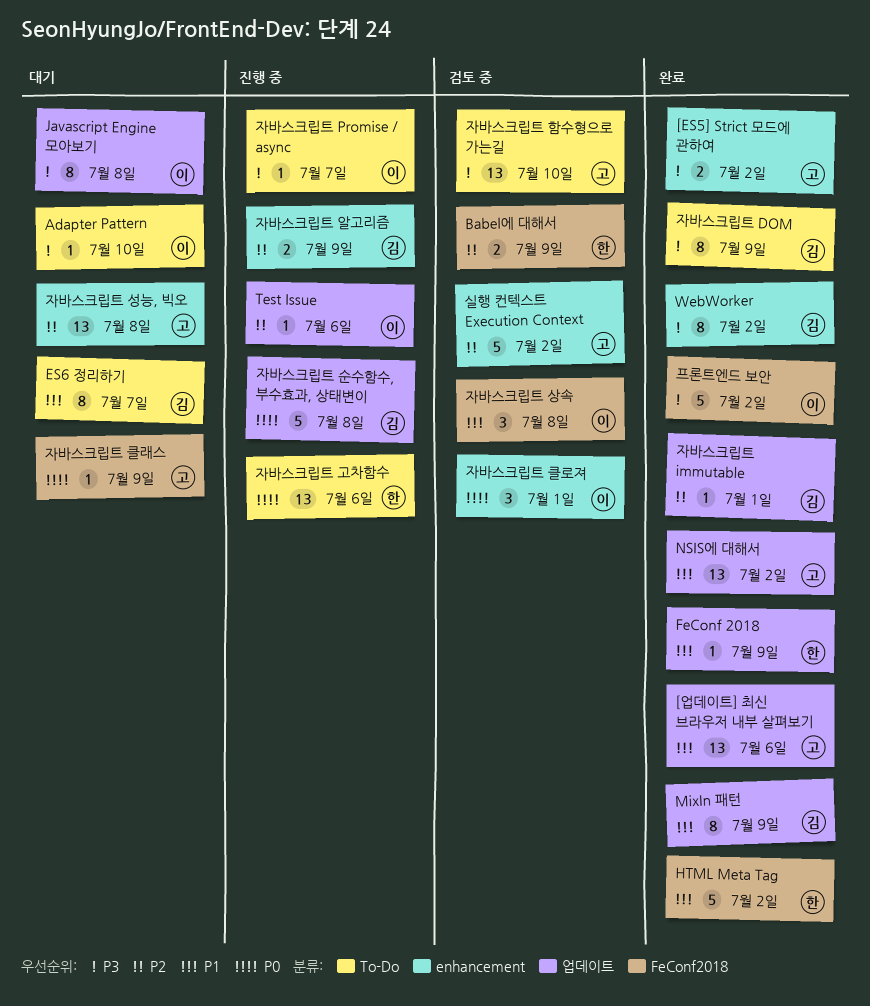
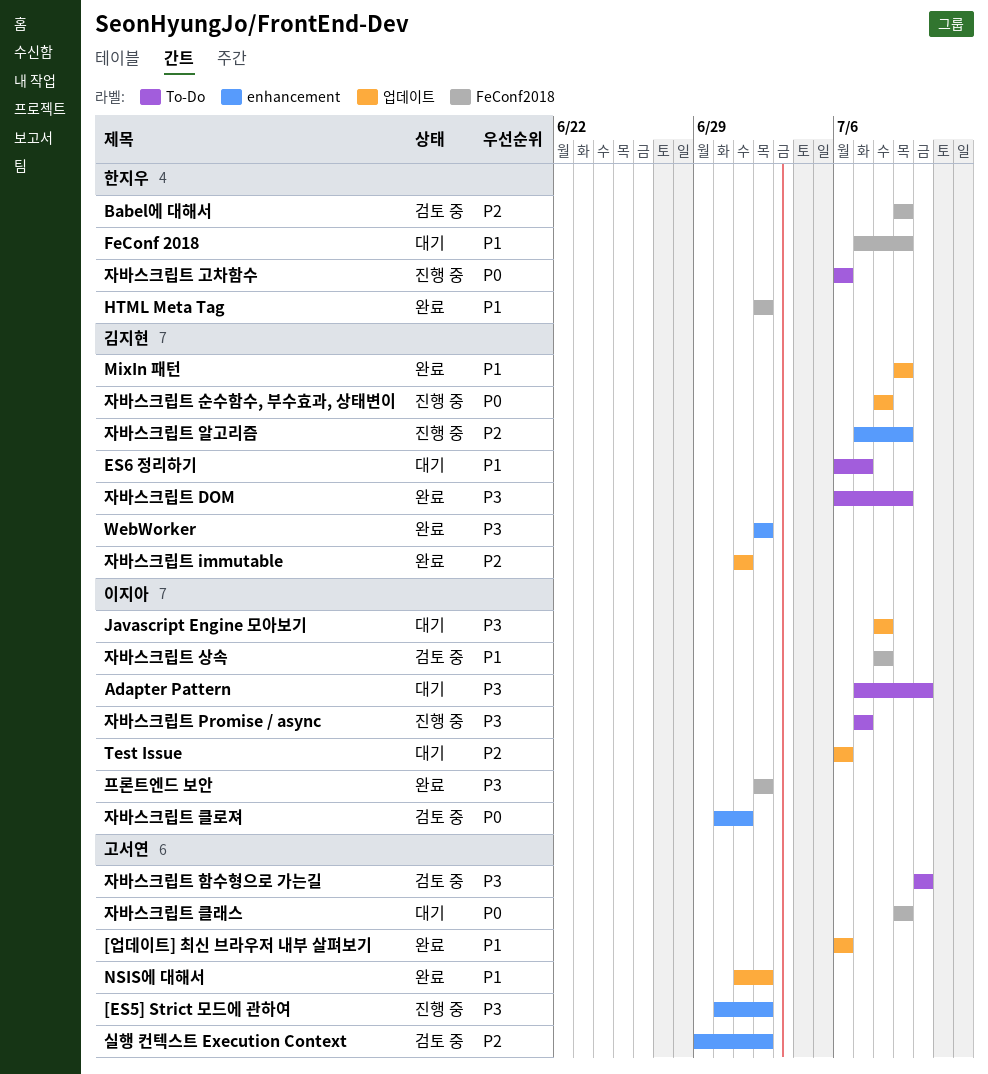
[ES5] Strict 모드에 관하여, status: 완료 -> 진행 중
FeConf 2018, status: 완료 -> 대기
FeConf 2018, label: 업데이트 -> FeConf2018
Test Issue, status: 진행 중 -> 대기
자바스크립트 성능, 빅오: present -> none

